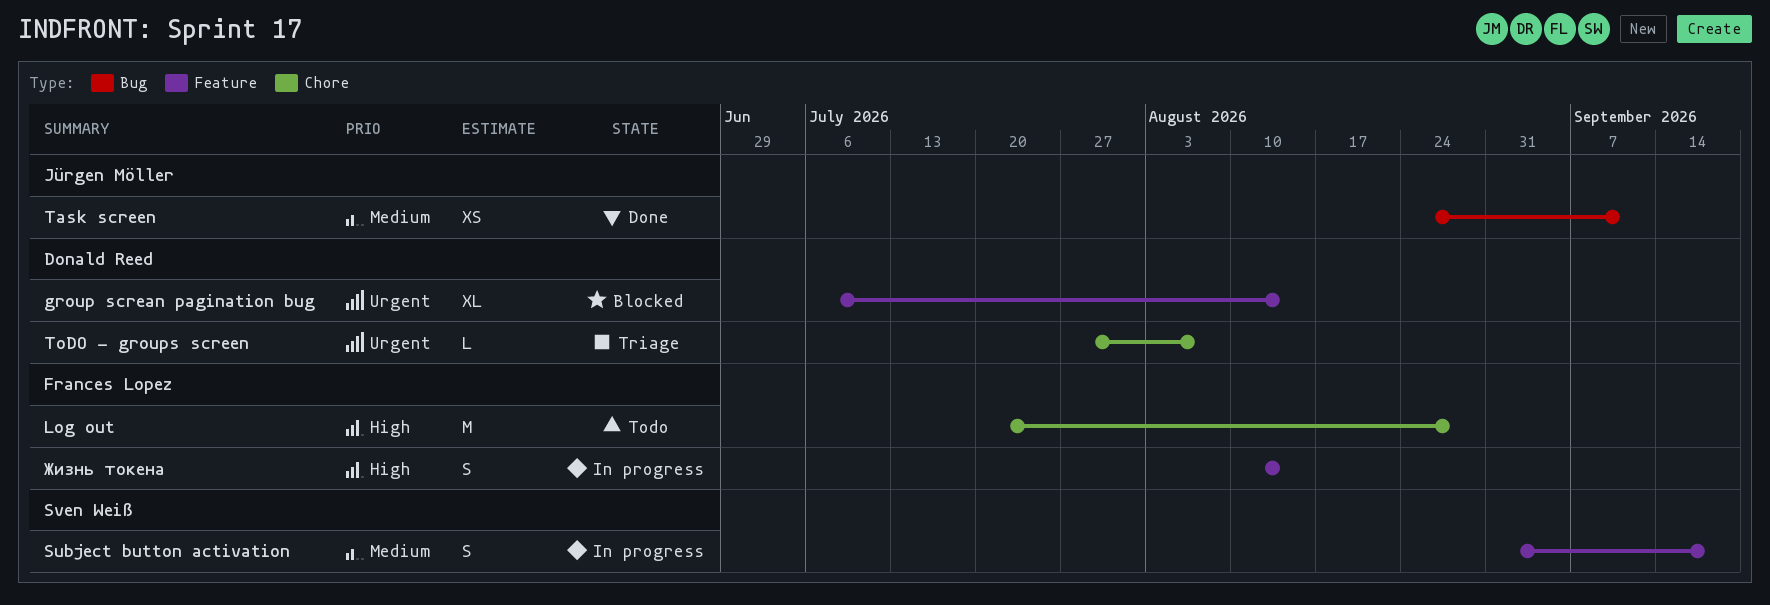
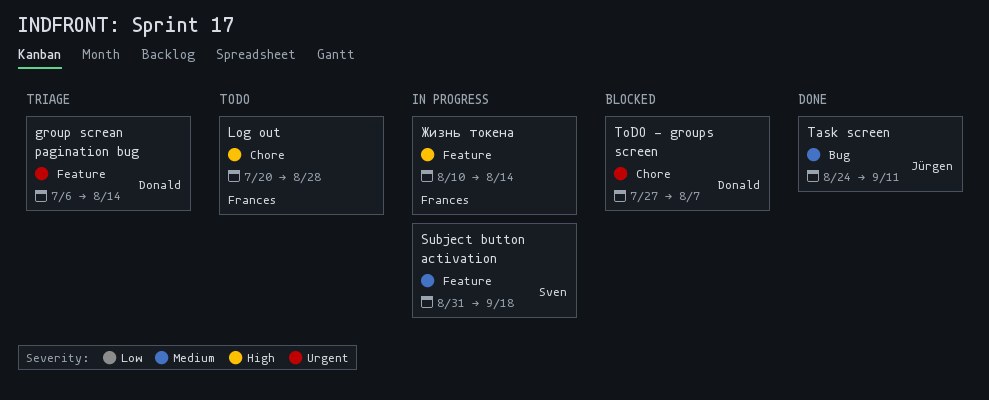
group screan pagination bug, status: Blocked -> Triage
ToDO - groups screen, status: Triage -> Blocked

